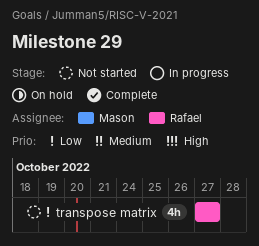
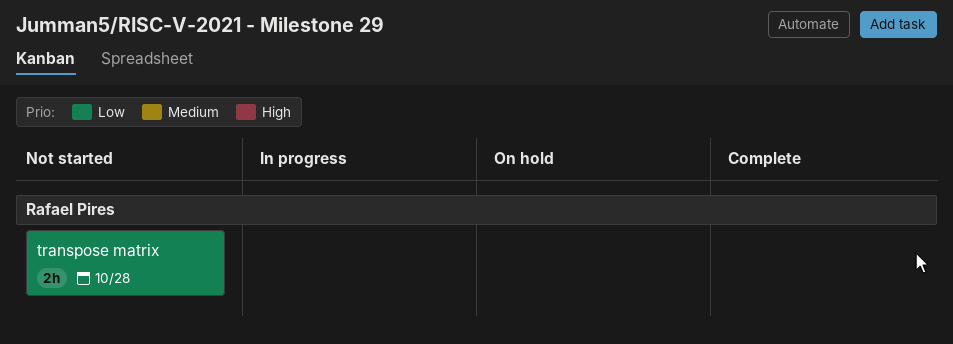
transpose matrix, estimate: 4h -> 2h
transpose matrix, due: Oct 27 -> Oct 28

